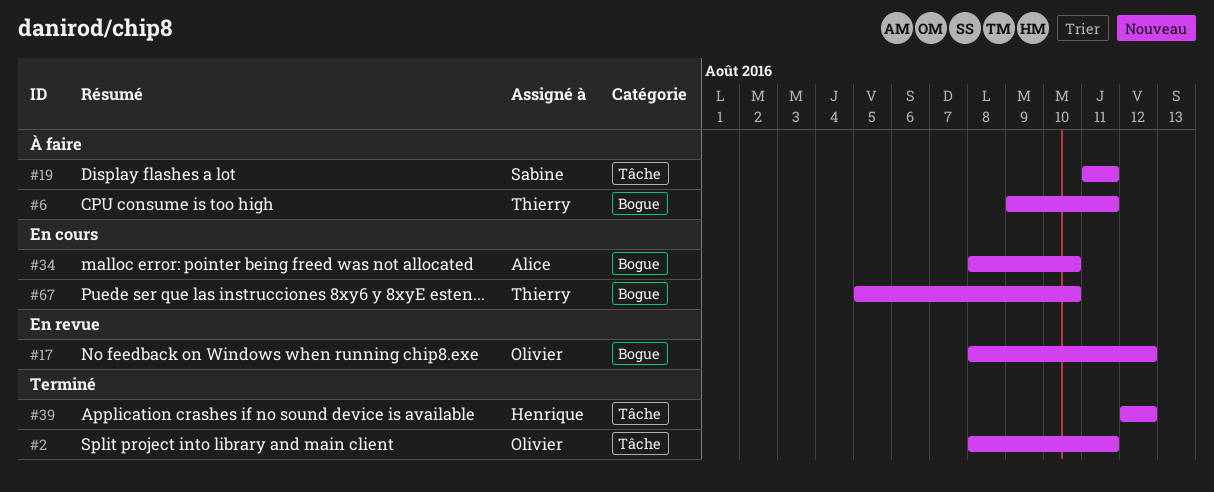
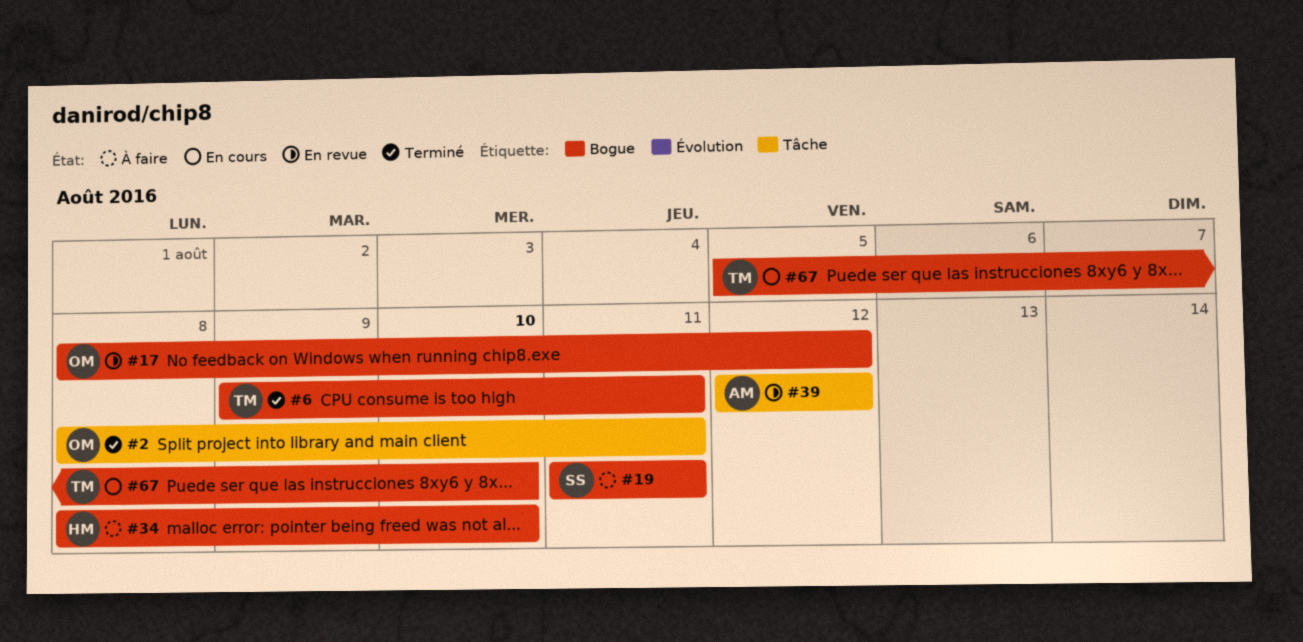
#6, status: À faire -> Terminé
#19, label: Tâche -> Bogue
#34, status: En cours -> À faire
#34, owner: Alice -> Henrique
#39, status: Terminé -> En revue
#39, owner: Henrique -> Alice

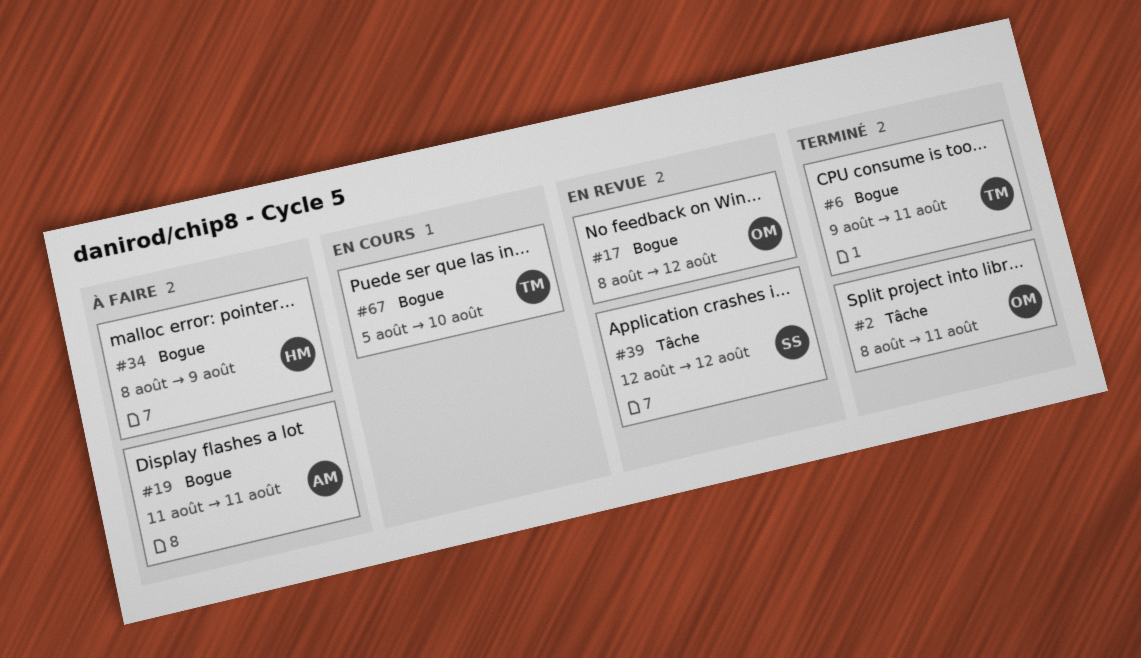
#19, owner: SS -> AM
#34, due: Aug 10 -> Aug 9
#39, owner: AM -> SS

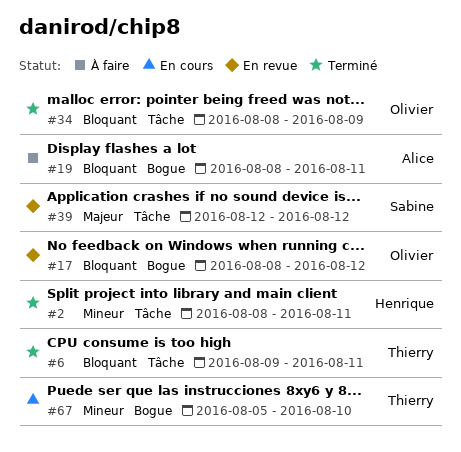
#2, owner: Olivier -> Henrique
#6, label: Bogue -> Tâche
#19, start: Aug 11 -> Aug 8
#34, status: À faire -> Terminé
#34, owner: Henrique -> Olivier
#34, label: Bogue -> Tâche

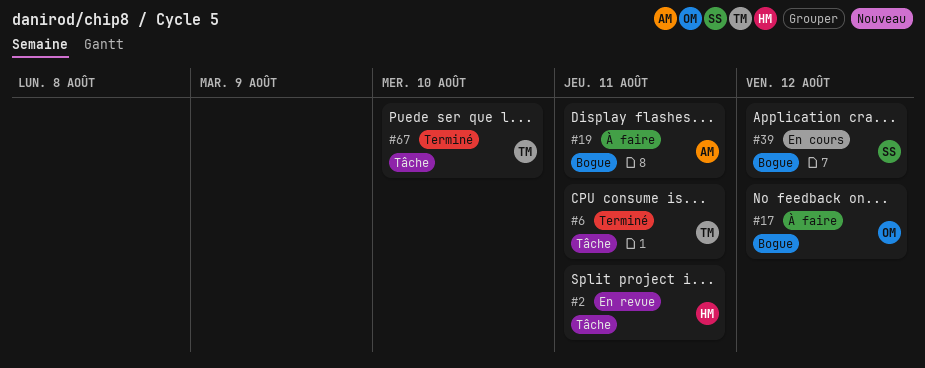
#2, status: Terminé -> En revue
#17, status: En revue -> À faire
#34: present -> none
#39, status: En revue -> En cours
#39, label: Tâche -> Bogue
#67, status: En cours -> Terminé
#67, label: Bogue -> Tâche

